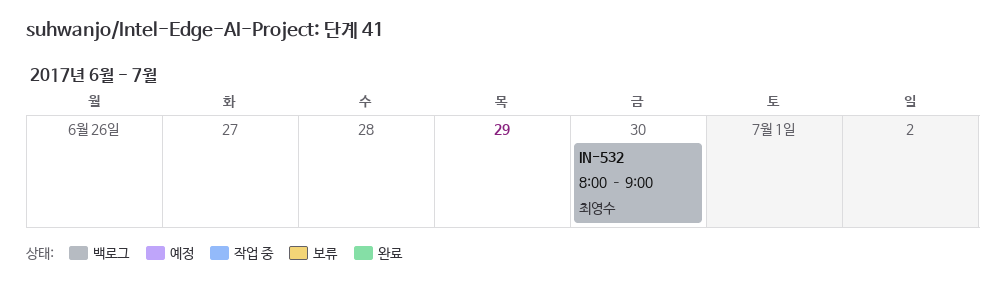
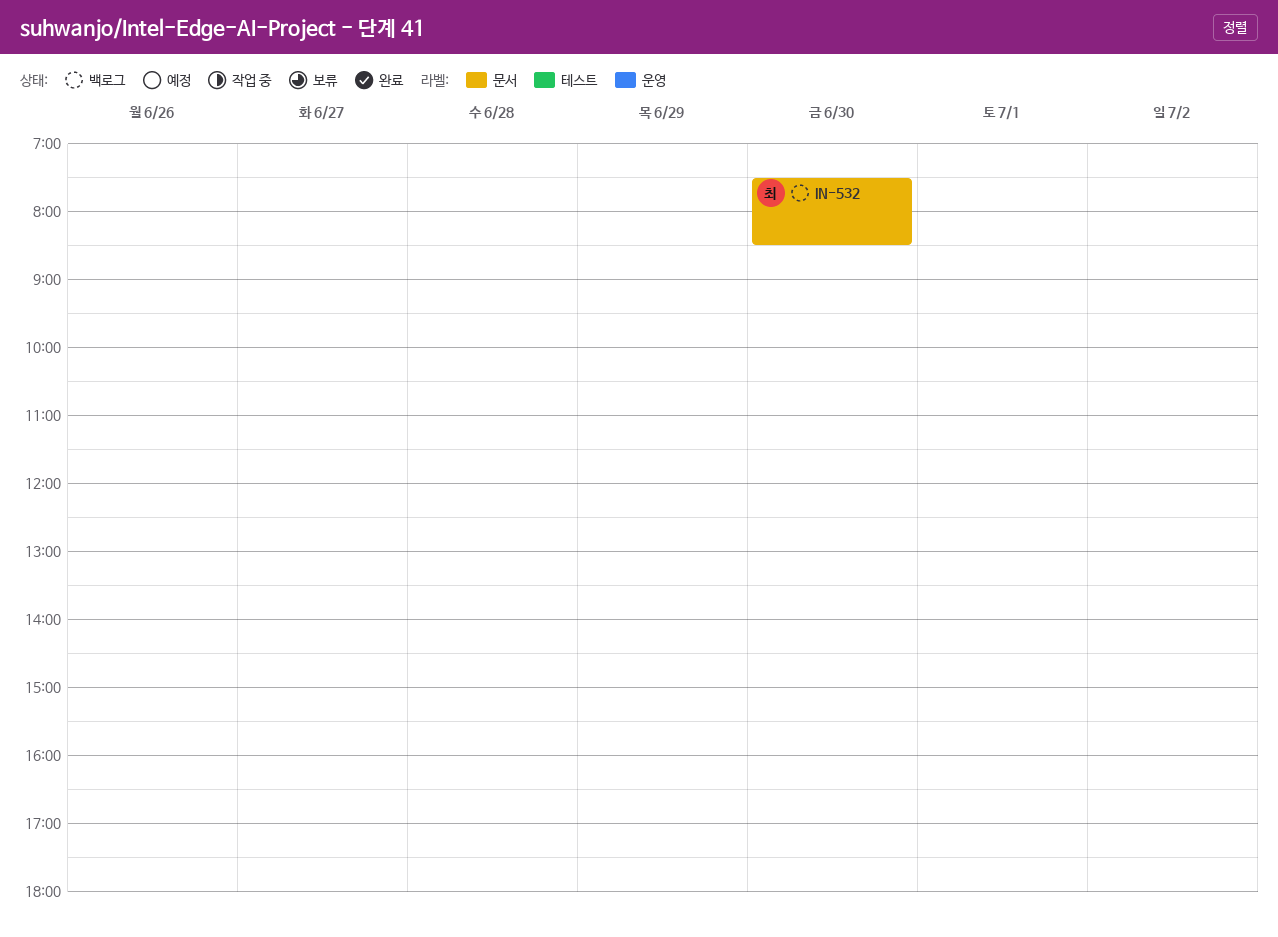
IN-532, begins: 08:00 -> 07:30
IN-532, ends: 09:00 -> 08:30

